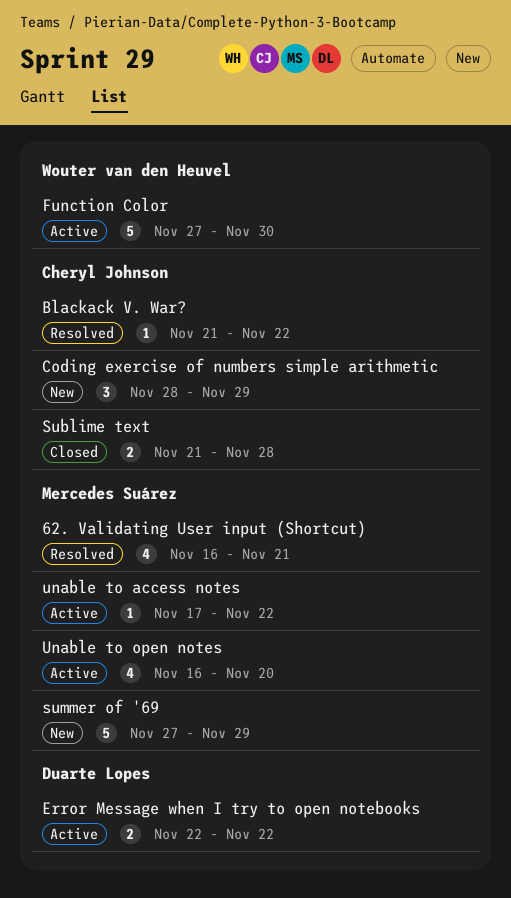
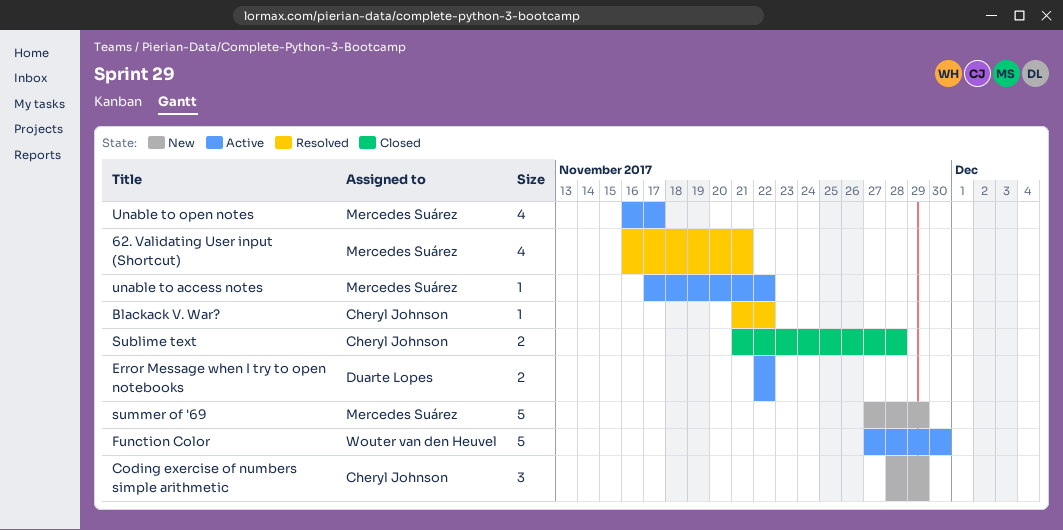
Unable to open notes, due: Nov 20 -> Nov 17

